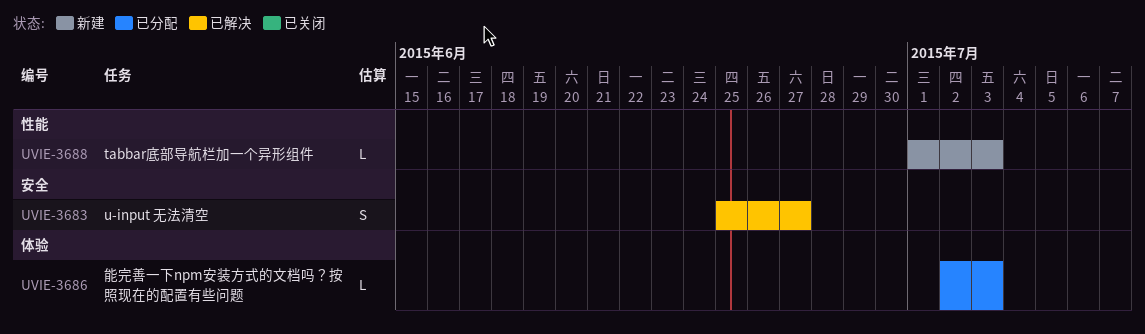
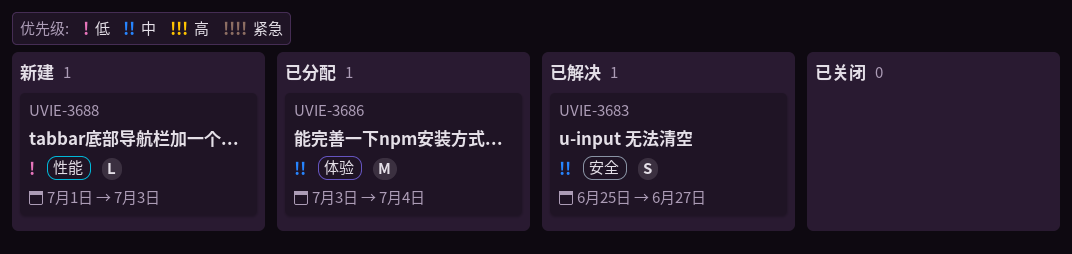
UVIE-3686, estimate: L -> M
UVIE-3686, start: Jul 2 -> Jul 3
UVIE-3686, due: Jul 3 -> Jul 4

